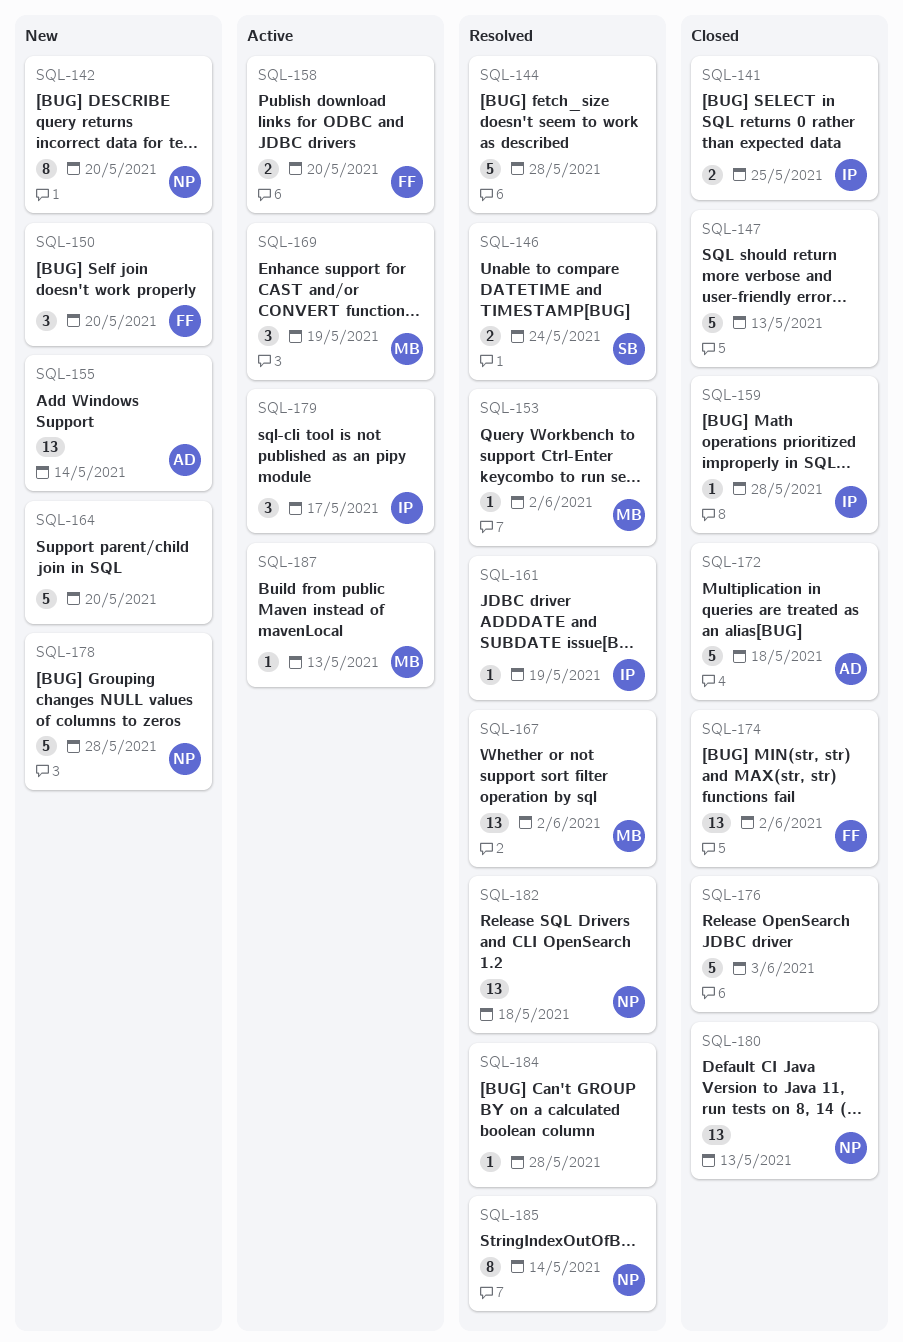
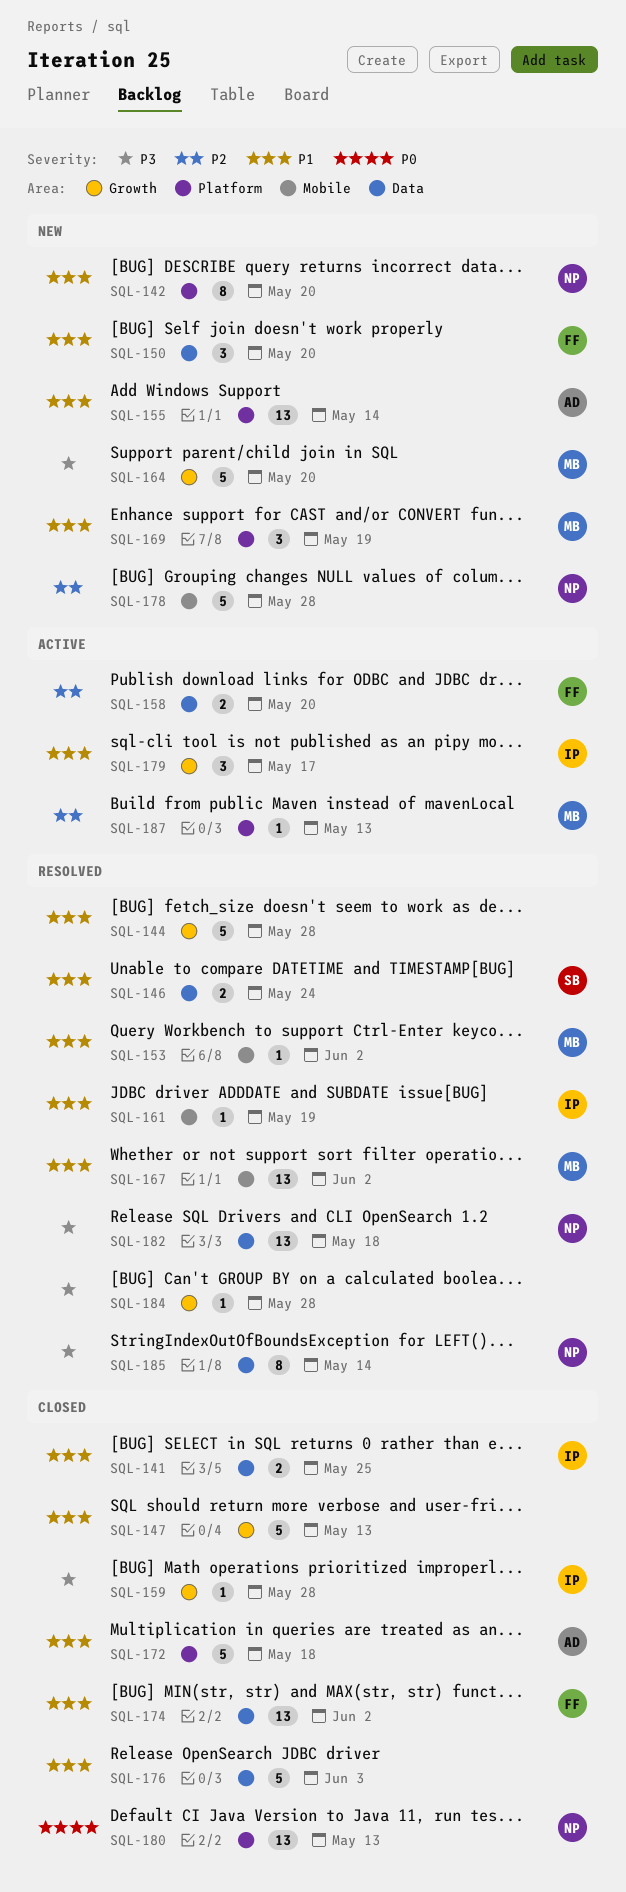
SQL-164, owner: none -> MB
SQL-169, status: Active -> New

